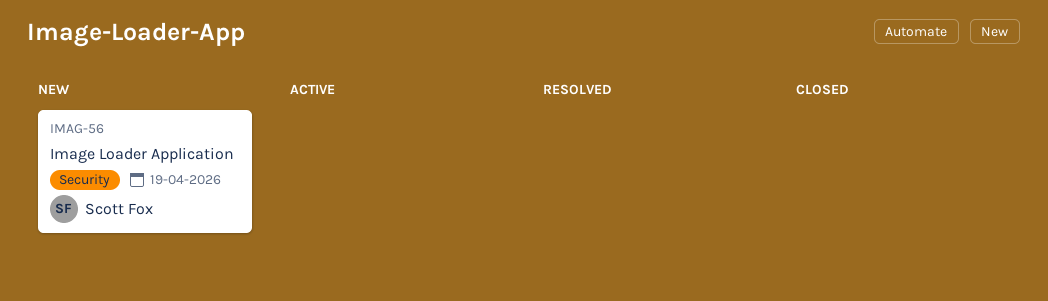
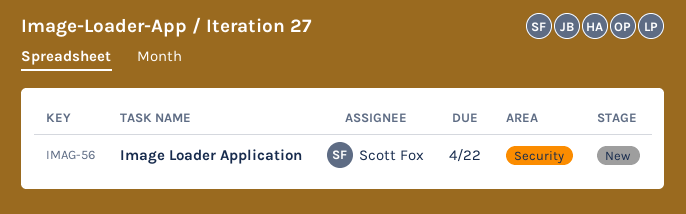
IMAG-56, due: Apr 19 -> Apr 22

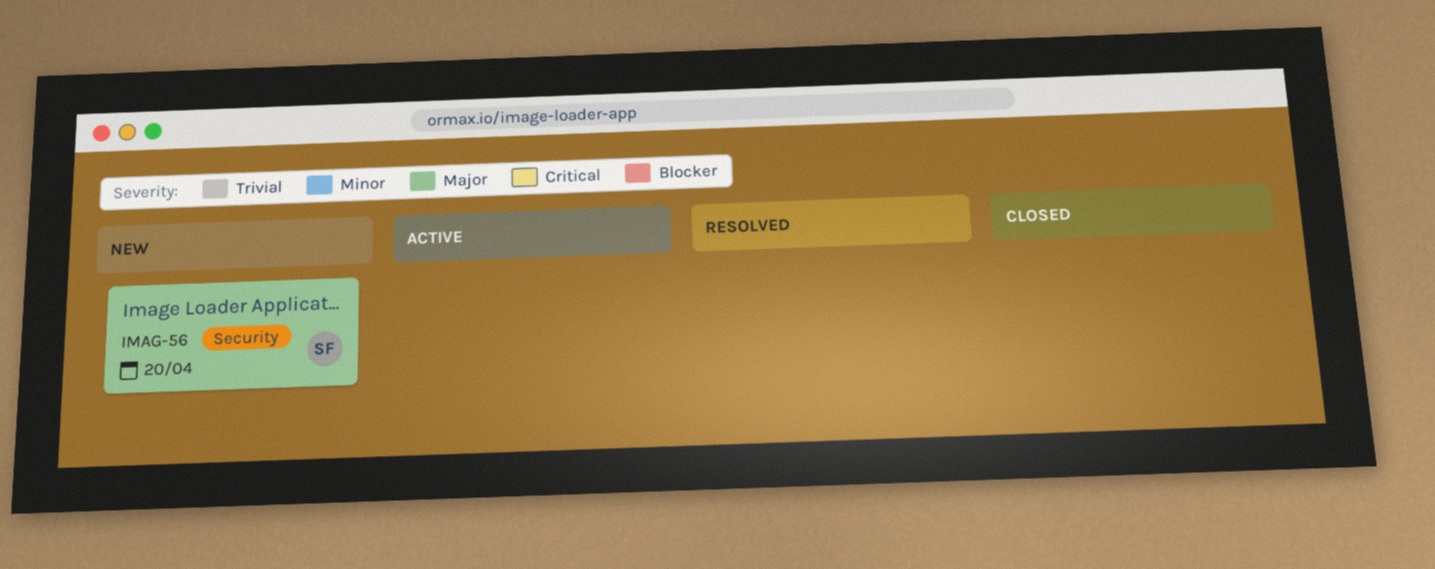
IMAG-56, due: Apr 22 -> Apr 20

